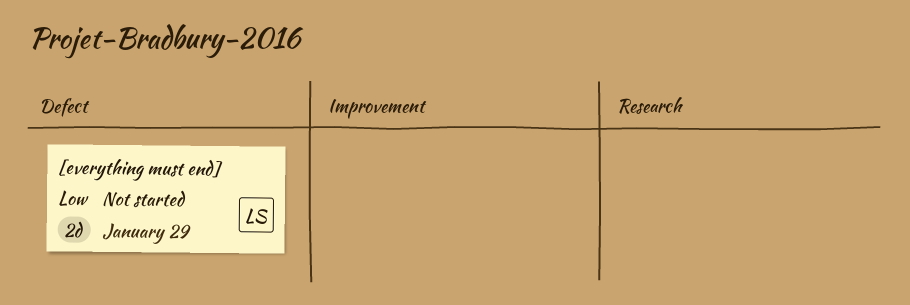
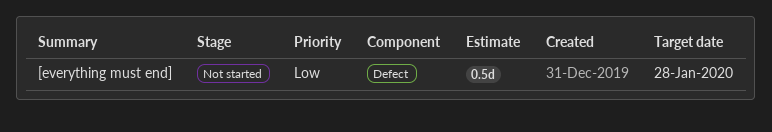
[everything must end], estimate: 2d -> 0.5d
[everything must end], due: Jan 29 -> Jan 28

